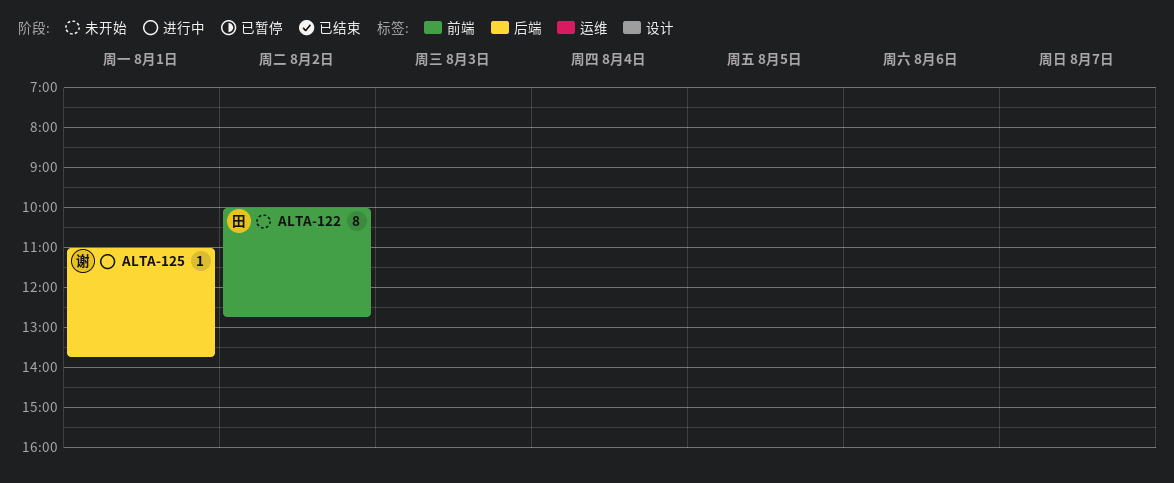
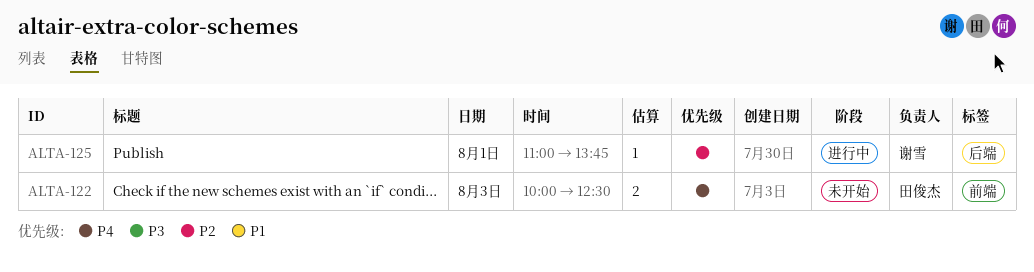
ALTA-122, estimate: 8 -> 2
ALTA-122, day: Aug 2 -> Aug 3
ALTA-122, ends: 12:45 -> 12:30

